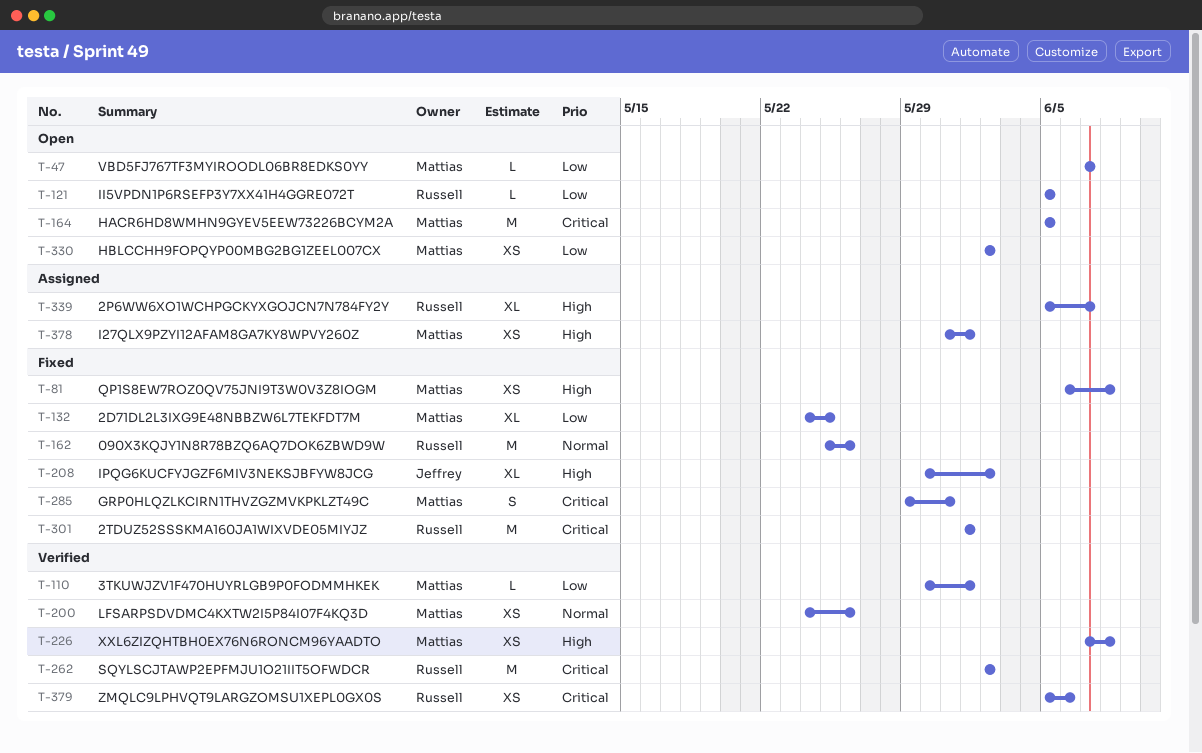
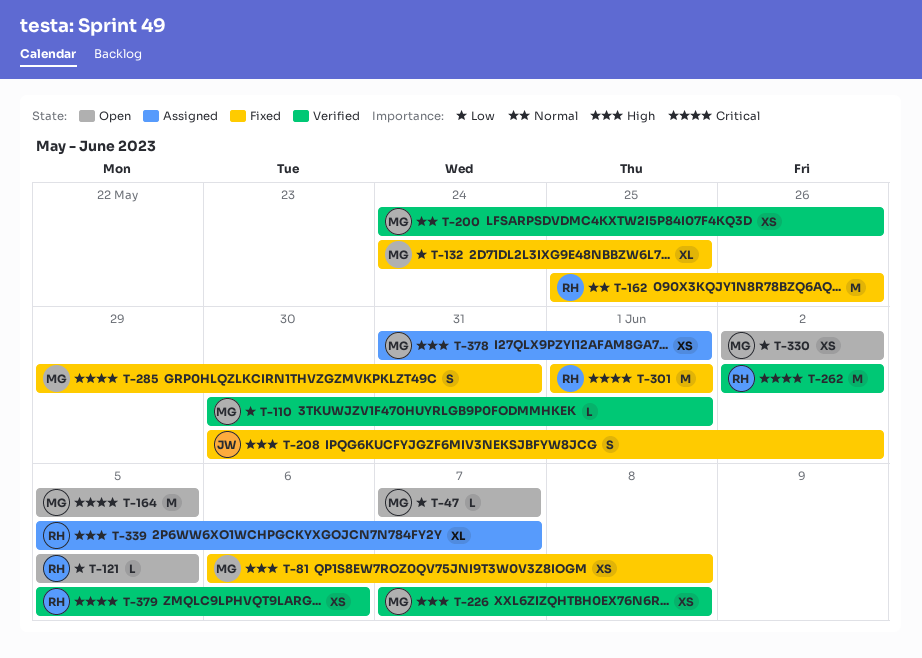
T-208, estimate: XL -> S

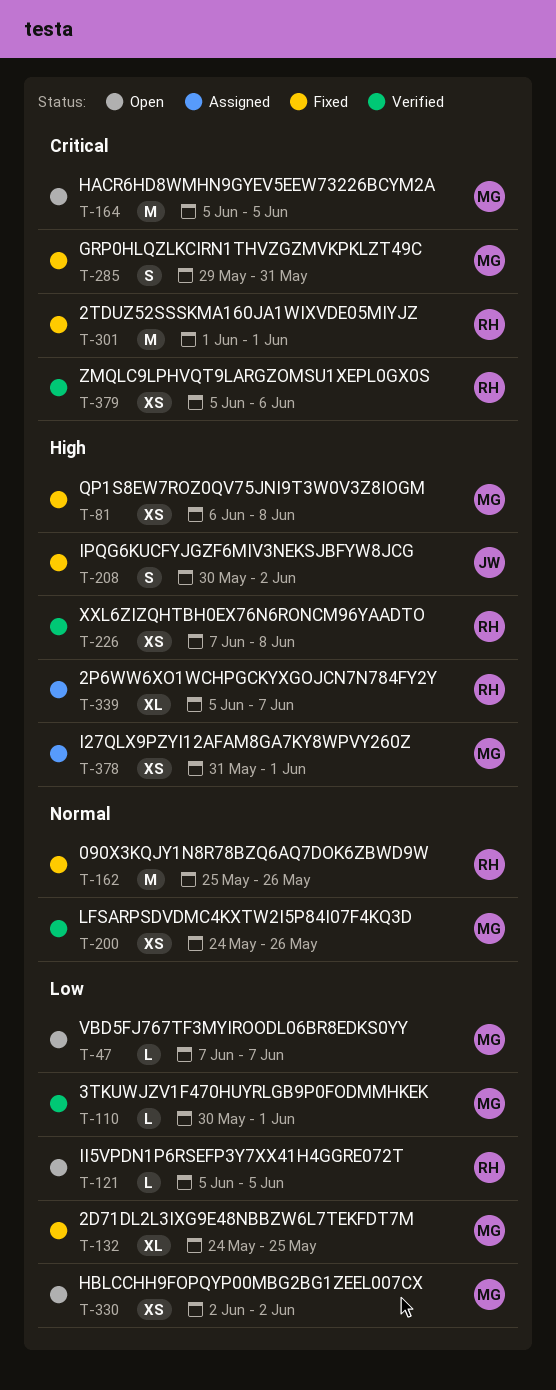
T-226, owner: MG -> RH
T-262: present -> none

